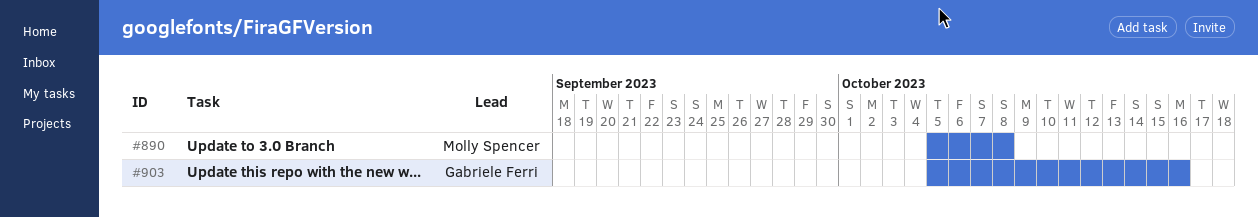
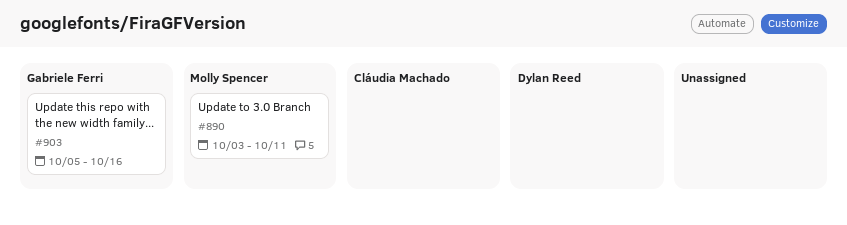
#890, start: Oct 5 -> Oct 3
#890, due: Oct 8 -> Oct 11

